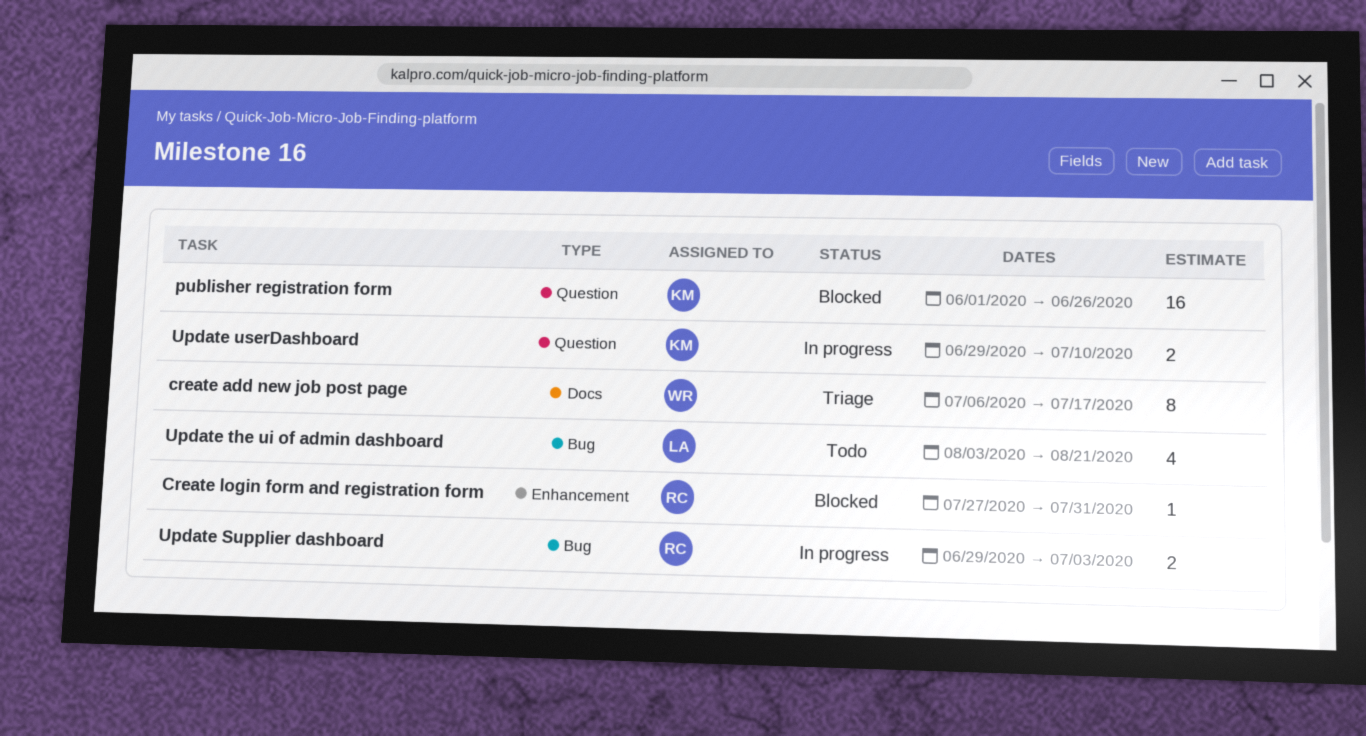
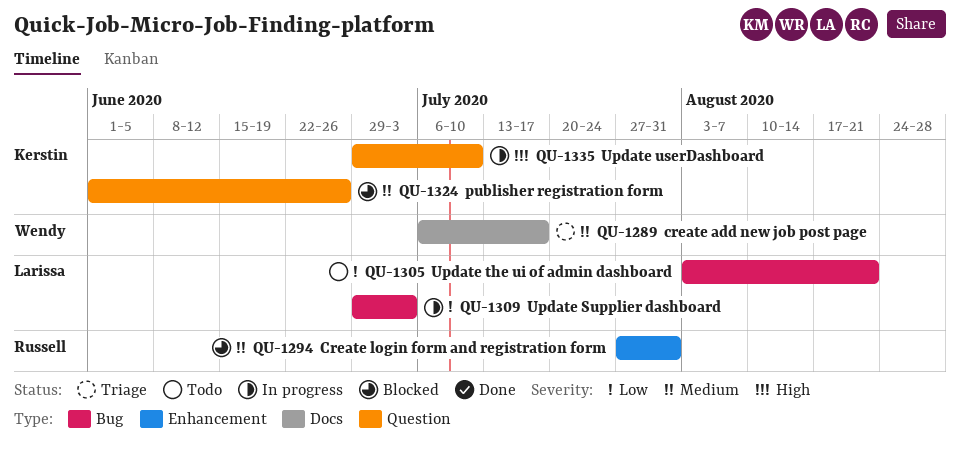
Update Supplier dashboard, owner: Russell -> Larissa

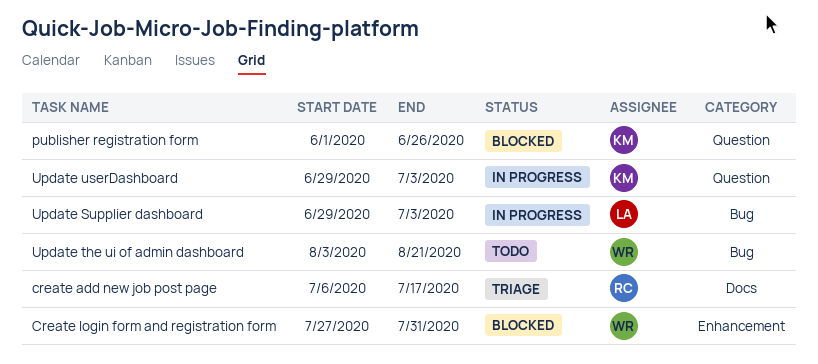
create add new job post page, owner: Wendy -> Russell
Create login form and registration form, owner: Russell -> Wendy
Update the ui of admin dashboard, owner: Larissa -> Wendy
Update userDashboard, due: Jul 10 -> Jul 3

